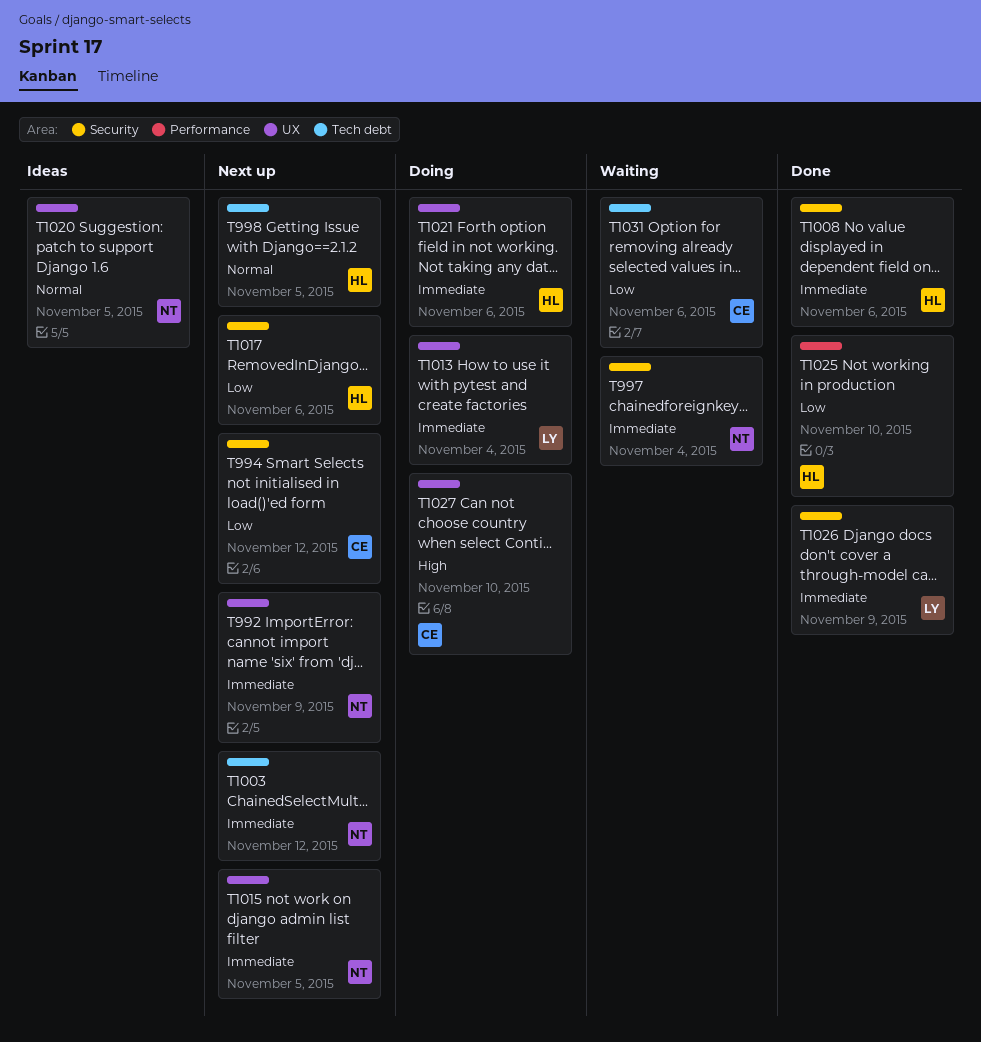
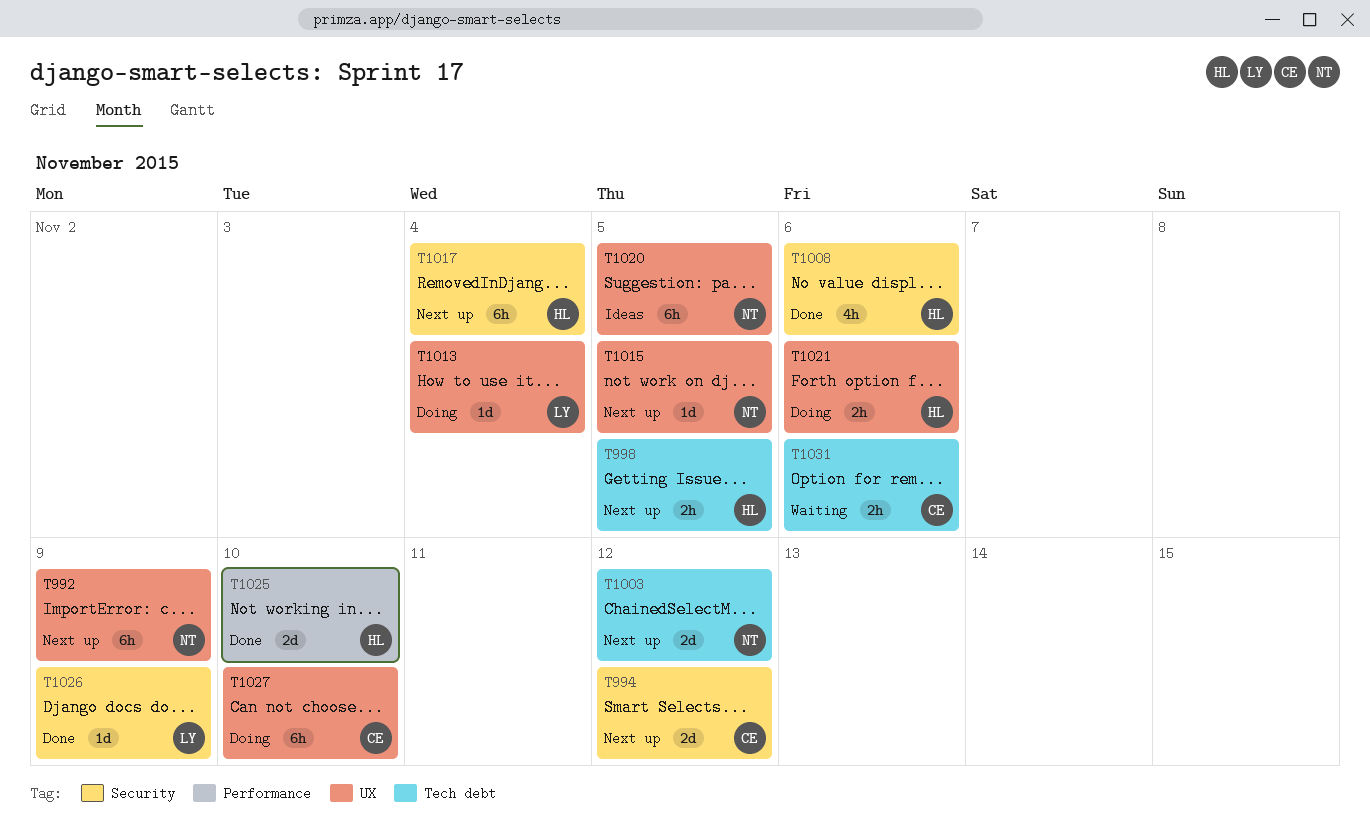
T997: present -> none
T1017, due: Nov 6 -> Nov 4

